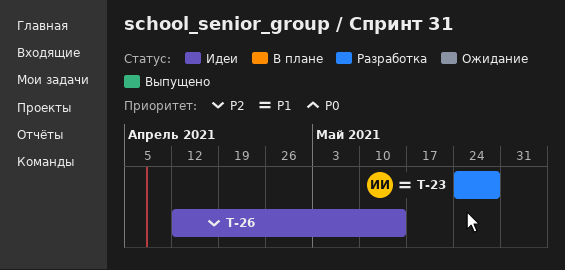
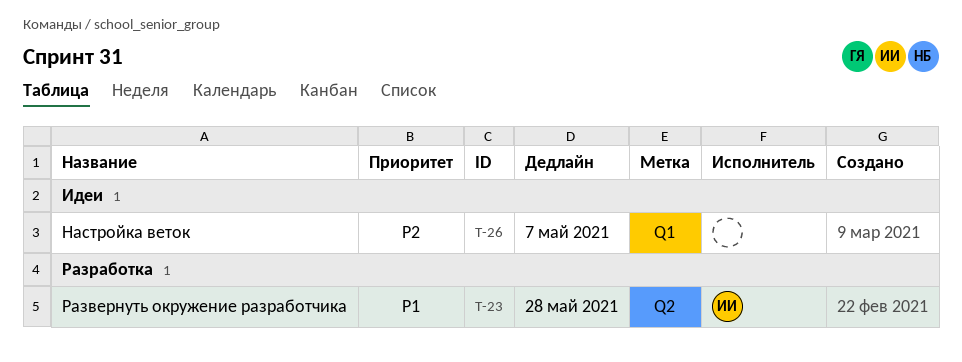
T-26, due: May 14 -> May 7

